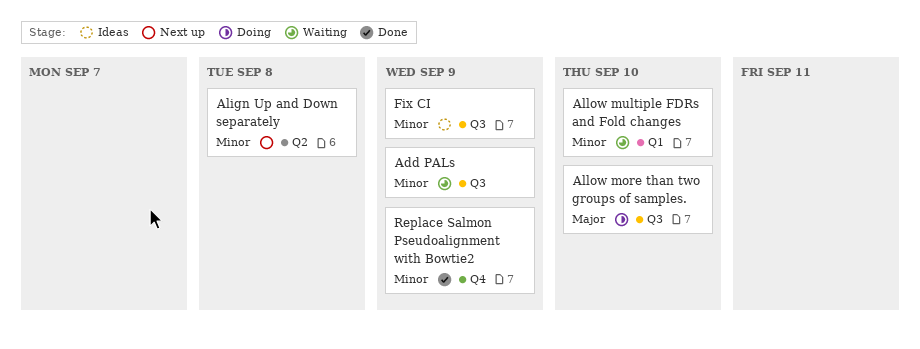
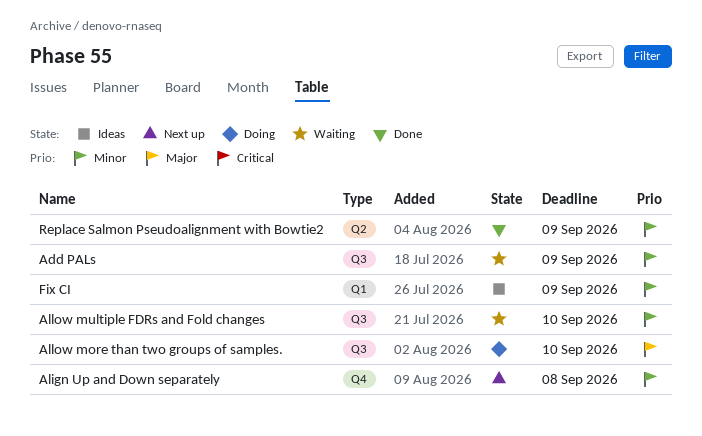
Align Up and Down separately, label: Q2 -> Q4
Allow multiple FDRs and Fold changes, label: Q1 -> Q3
Fix CI, label: Q3 -> Q1
Replace Salmon Pseudoalignment with Bowtie2, label: Q4 -> Q2

